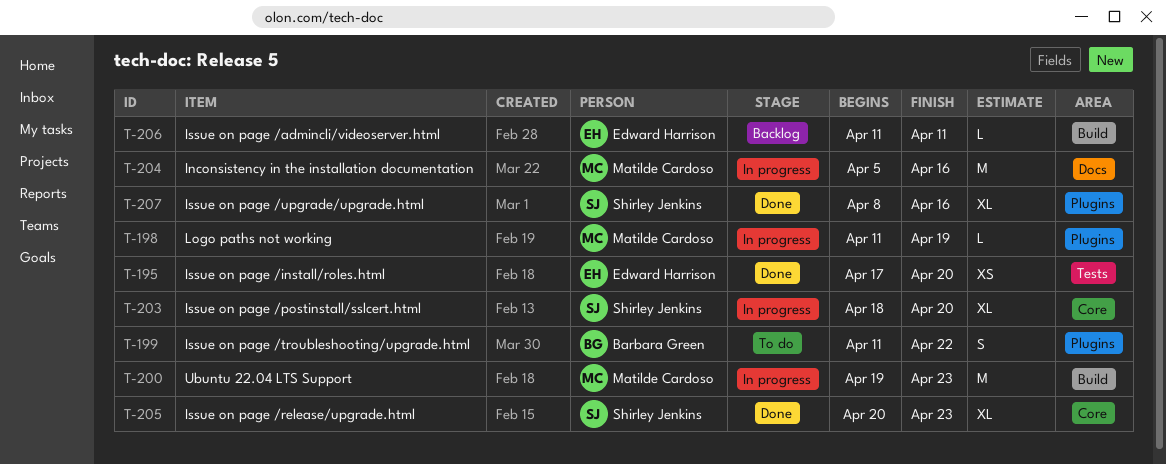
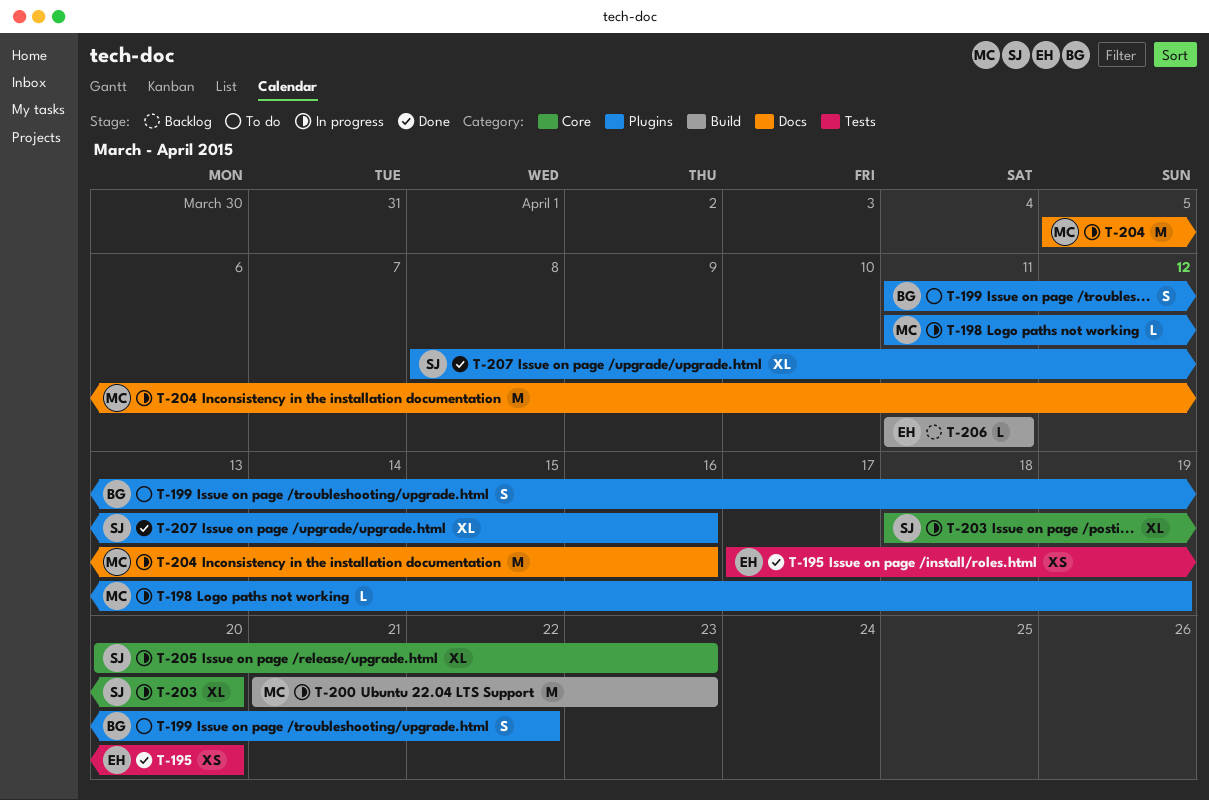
T-200, start: Apr 19 -> Apr 21
T-205, status: Done -> In progress

